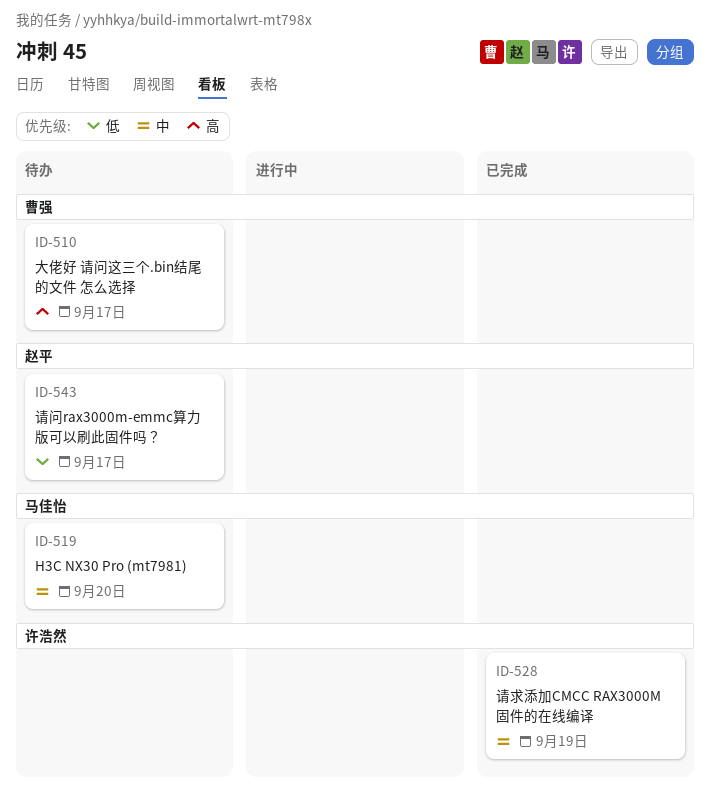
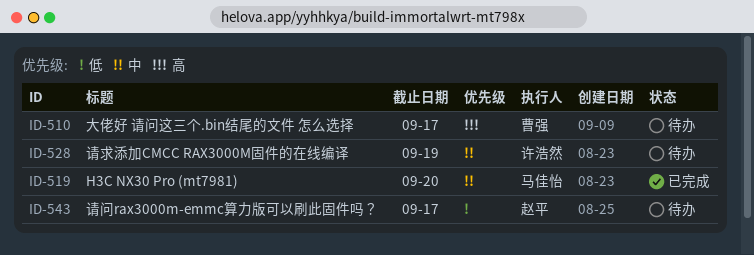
ID-519, status: 待办 -> 已完成
ID-528, status: 已完成 -> 待办

